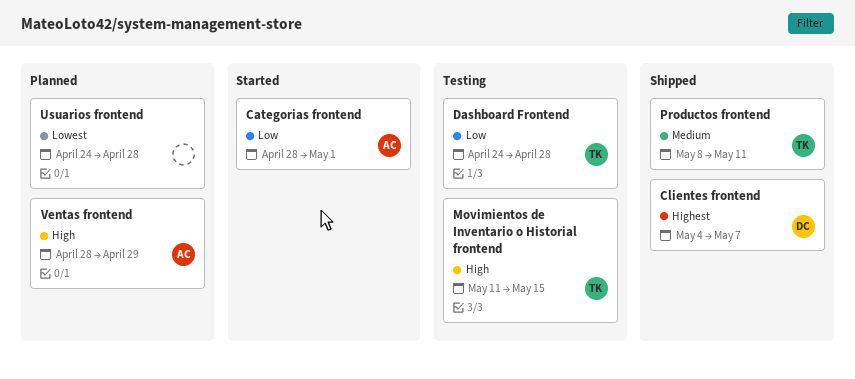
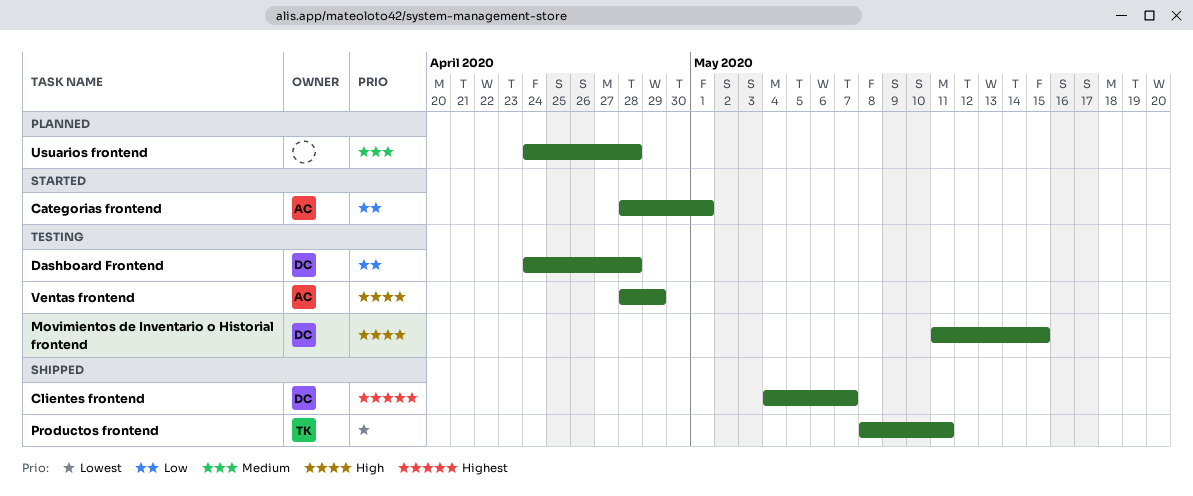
Dashboard Frontend, owner: TK -> DC
Movimientos de Inventario o Historial frontend, owner: TK -> DC
Productos frontend, priority: Medium -> Lowest
Usuarios frontend, priority: Lowest -> Medium
Ventas frontend, status: Planned -> Testing

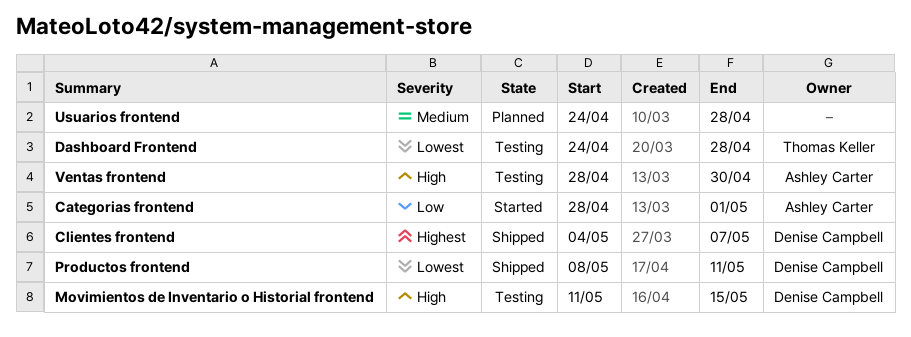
Dashboard Frontend, owner: Denise Campbell -> Thomas Keller
Dashboard Frontend, priority: Low -> Lowest
Productos frontend, owner: Thomas Keller -> Denise Campbell
Ventas frontend, due: Apr 29 -> Apr 30

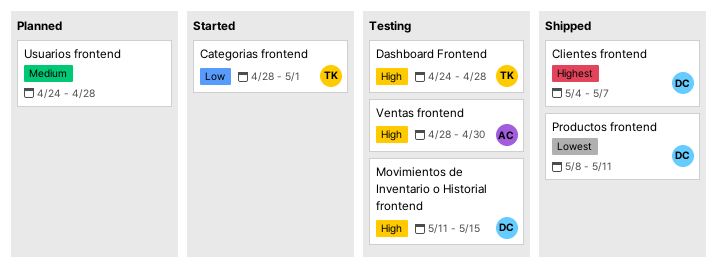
Categorias frontend, owner: Ashley Carter -> Thomas Keller
Dashboard Frontend, priority: Lowest -> High

